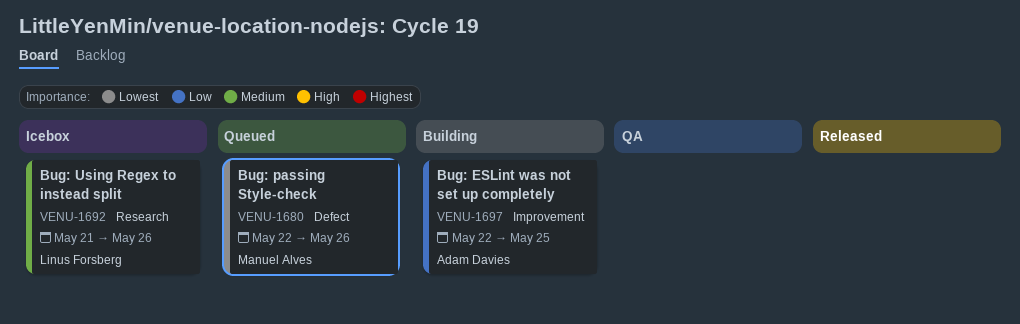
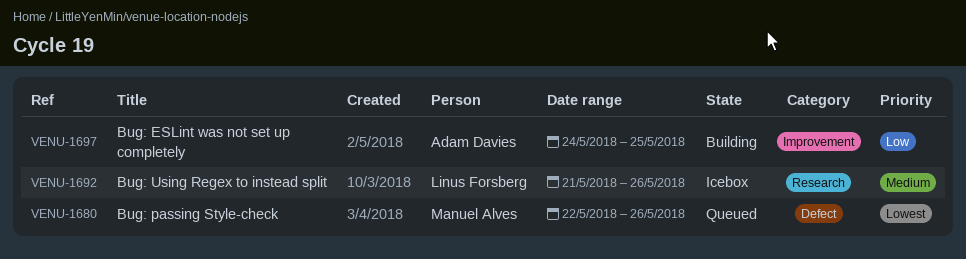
VENU-1697, start: May 22 -> May 24

